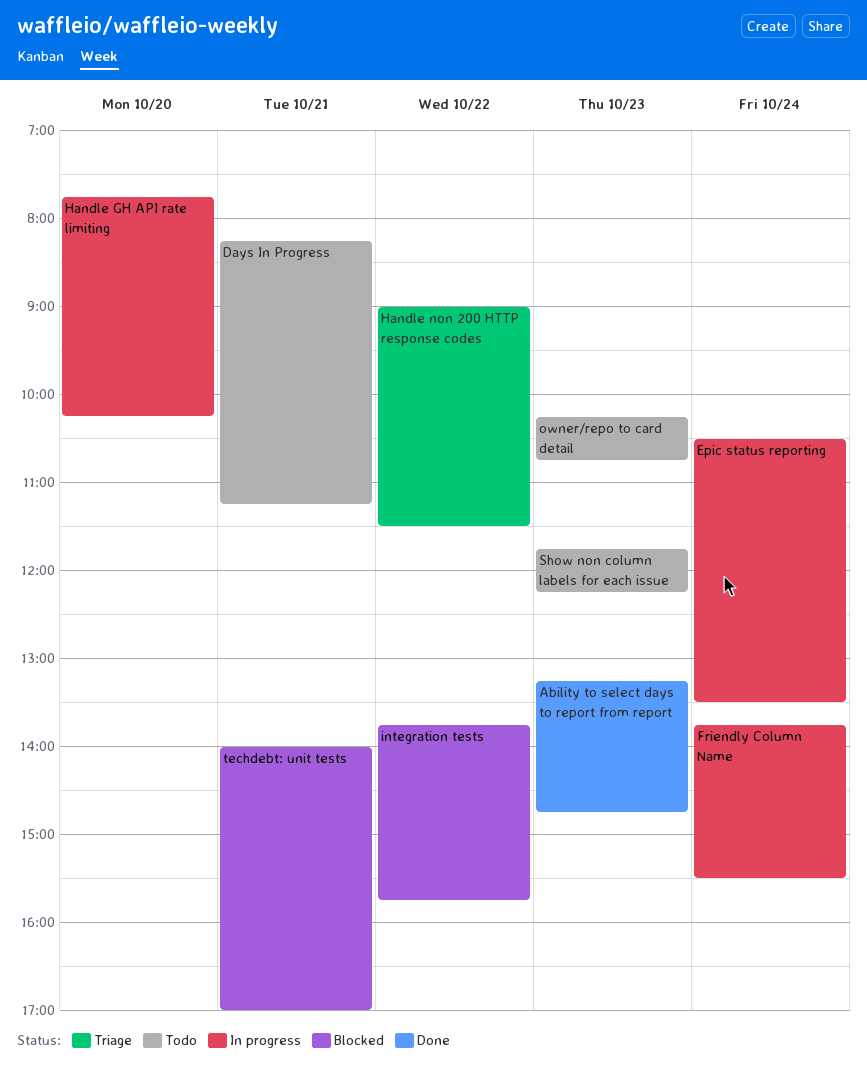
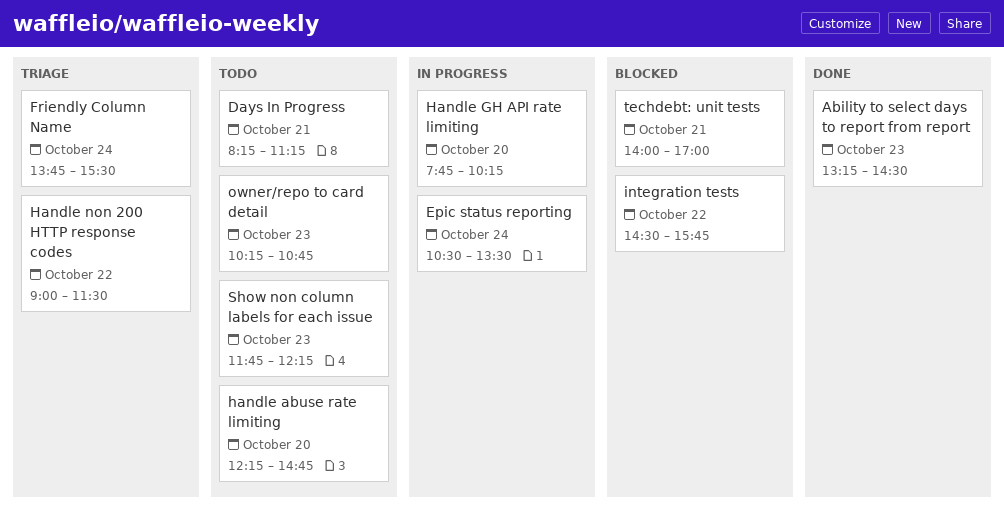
Ability to select days to report from report, ends: 14:45 -> 14:30
Friendly Column Name, status: In progress -> Triage
handle abuse rate limiting: none -> present
integration tests, begins: 13:45 -> 14:30

